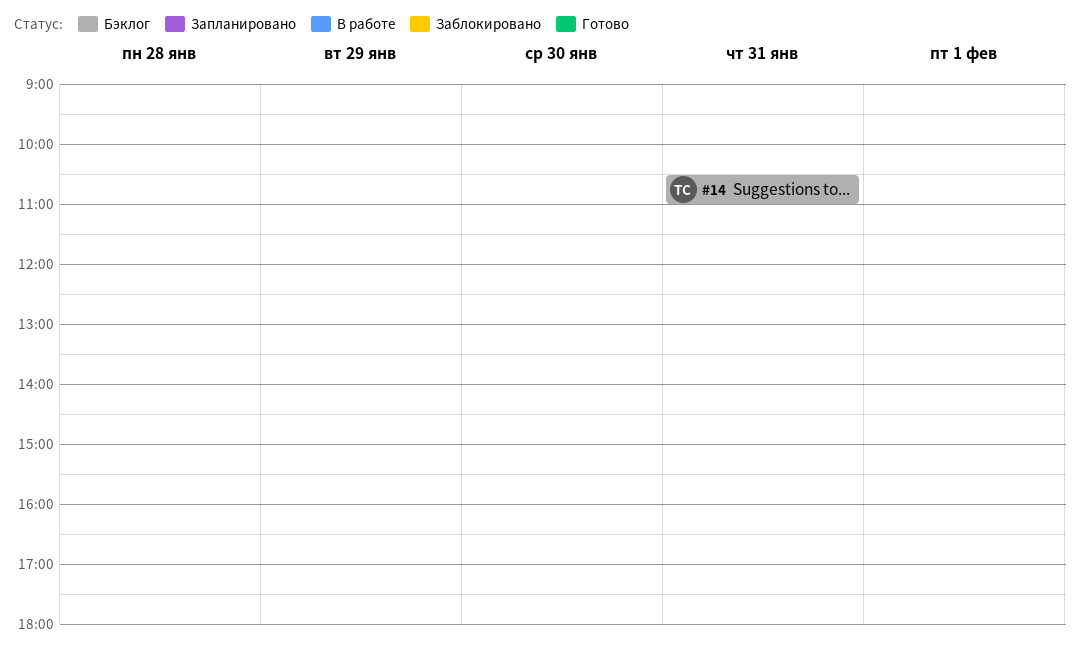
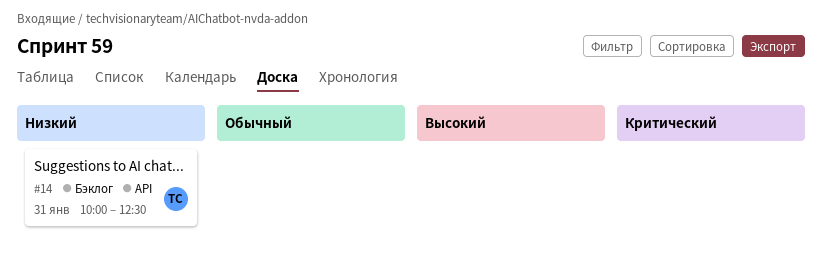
#14, begins: 10:30 -> 10:00
#14, ends: 11:00 -> 12:30

